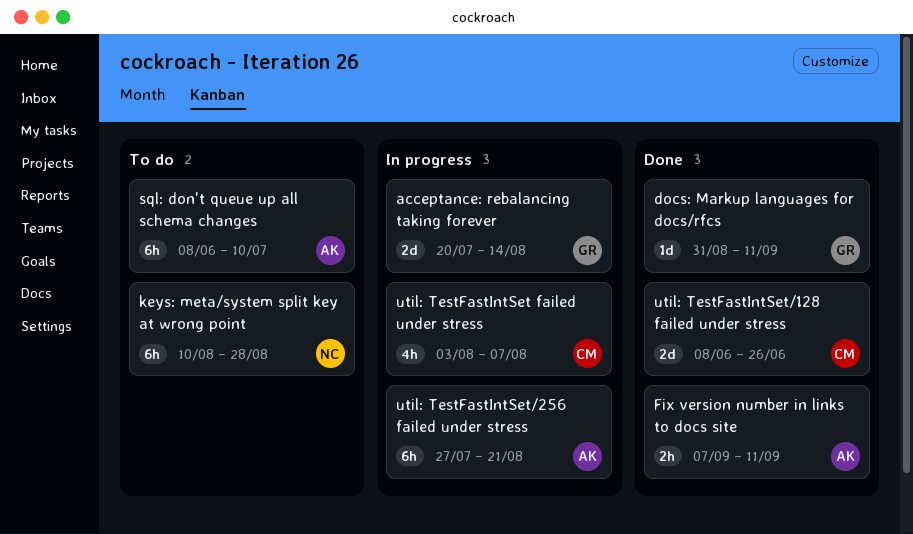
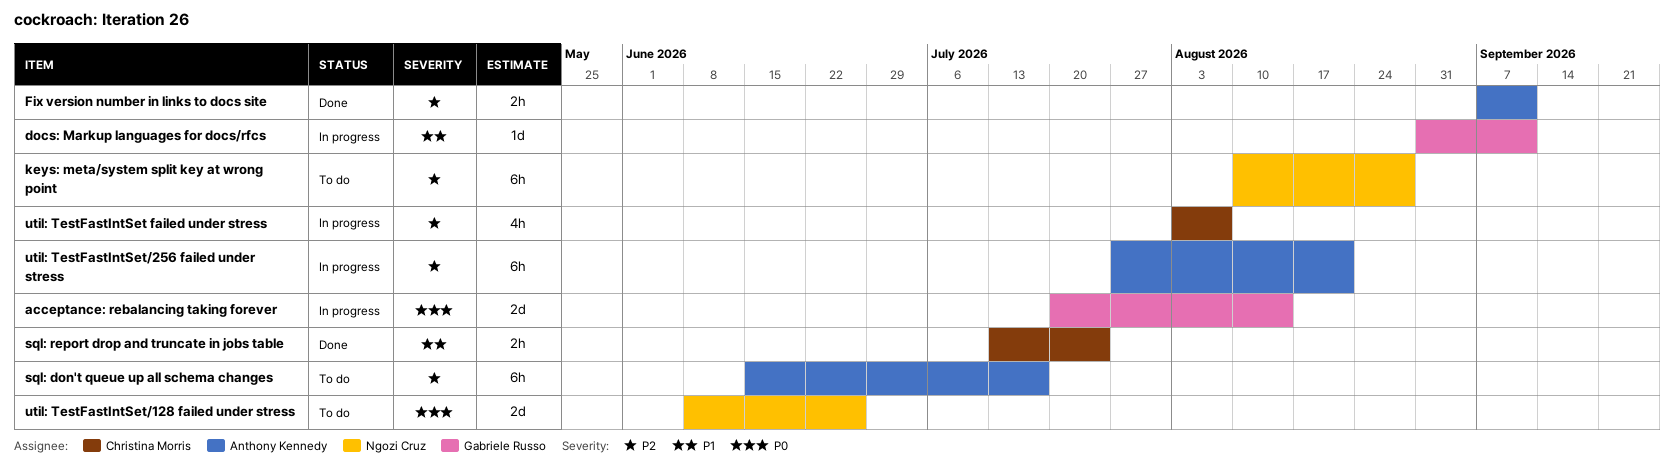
docs: Markup languages for docs/rfcs, status: Done -> In progress
sql: don't queue up all schema changes, start: Jun 8 -> Jun 15
sql: don't queue up all schema changes, due: Jul 10 -> Jul 17
sql: report drop and truncate in jobs table: none -> present
util: TestFastIntSet/128 failed under stress, status: Done -> To do
util: TestFastIntSet/128 failed under stress, owner: Christina Morris -> Ngozi Cruz

